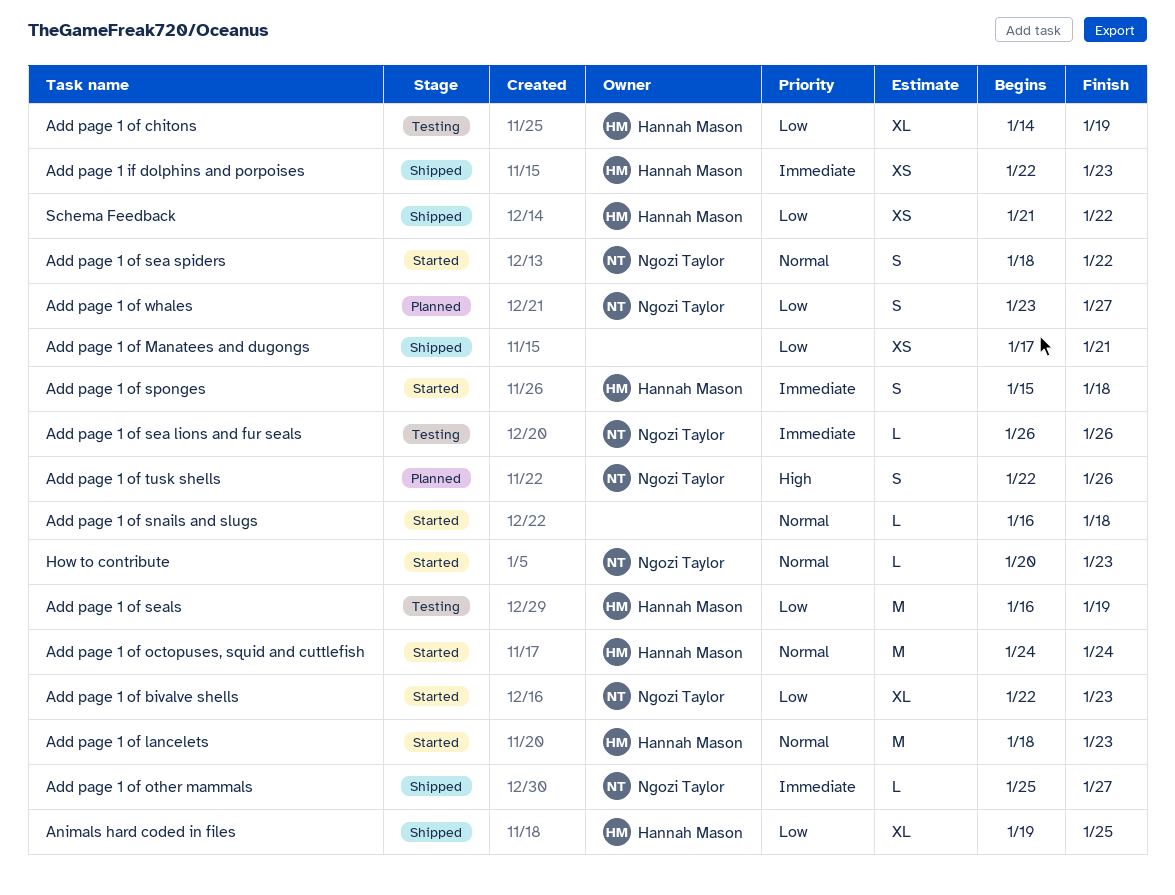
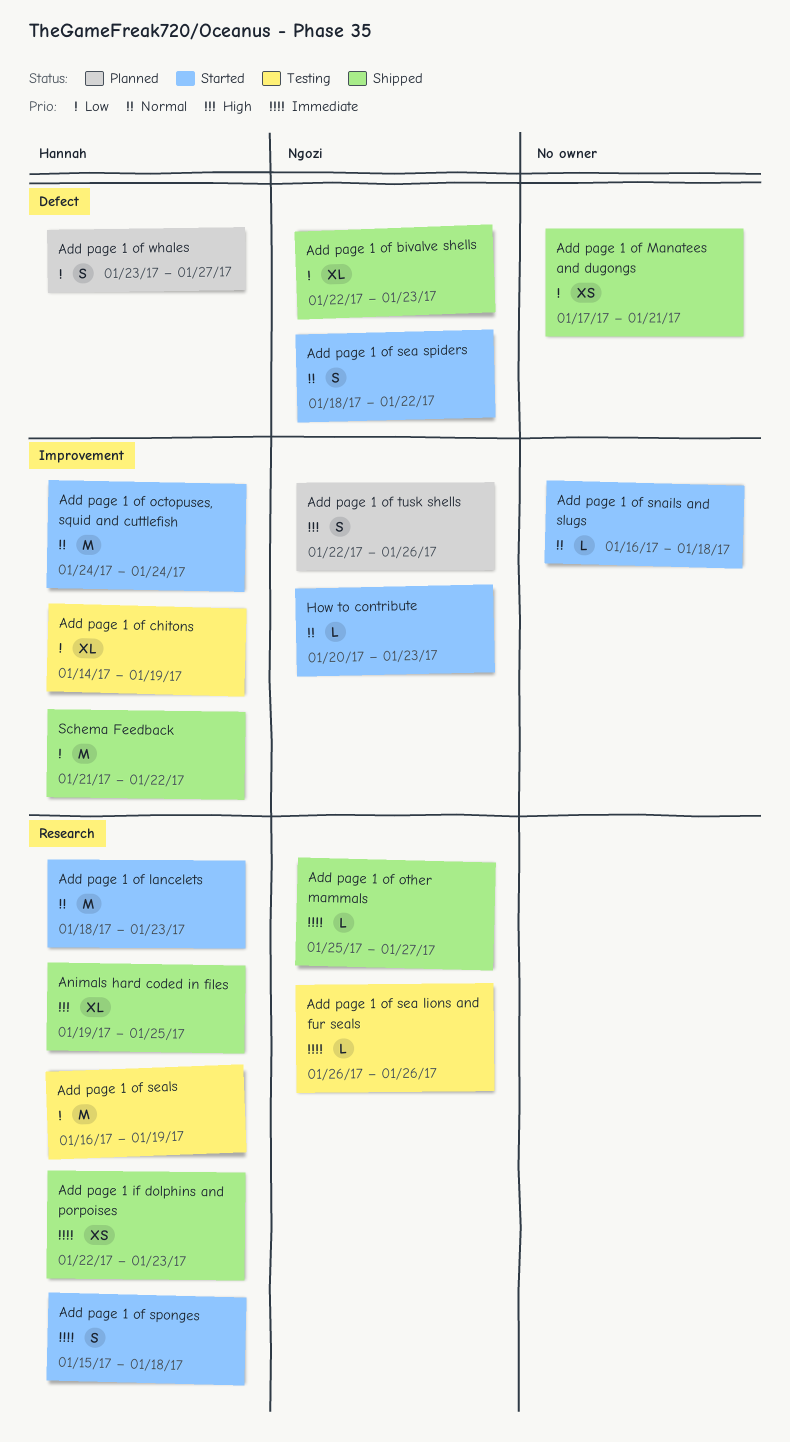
Add page 1 of bivalve shells, status: Started -> Shipped
Add page 1 of whales, owner: Ngozi Taylor -> Hannah Mason
Animals hard coded in files, priority: Low -> High
Schema Feedback, estimate: XS -> M

